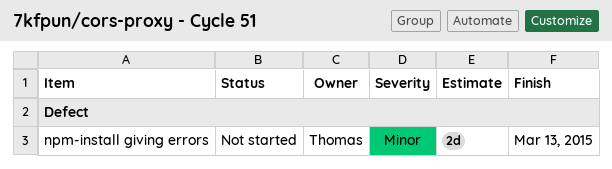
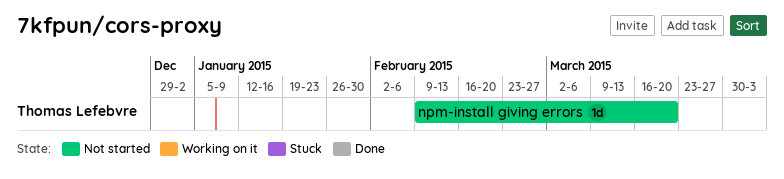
npm-install giving errors, estimate: 2d -> 1d
npm-install giving errors, due: Mar 13 -> Mar 20

